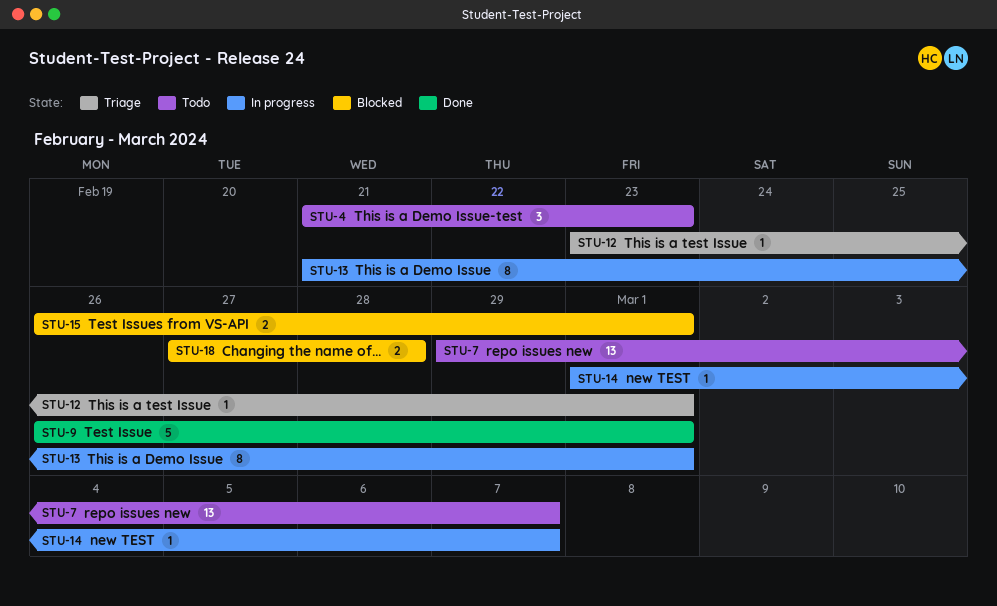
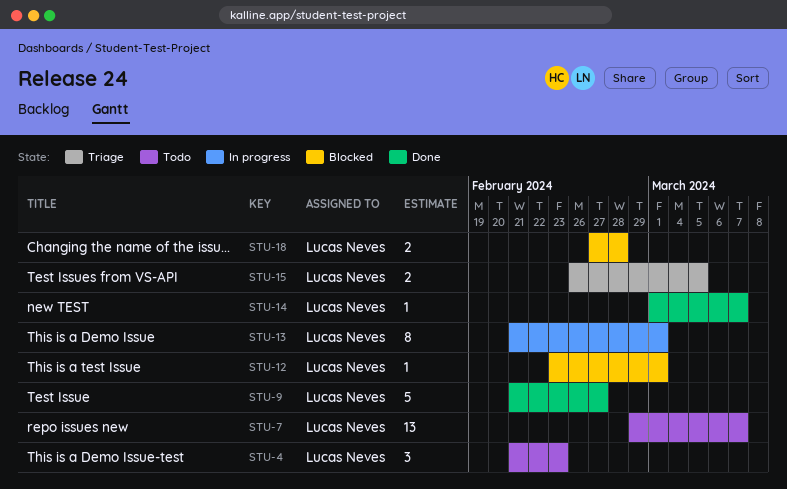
STU-9, start: Feb 26 -> Feb 21
STU-9, due: Mar 1 -> Feb 27
STU-12, status: Triage -> Blocked
STU-14, status: In progress -> Done
STU-15, status: Blocked -> Triage
STU-15, due: Mar 1 -> Mar 5

